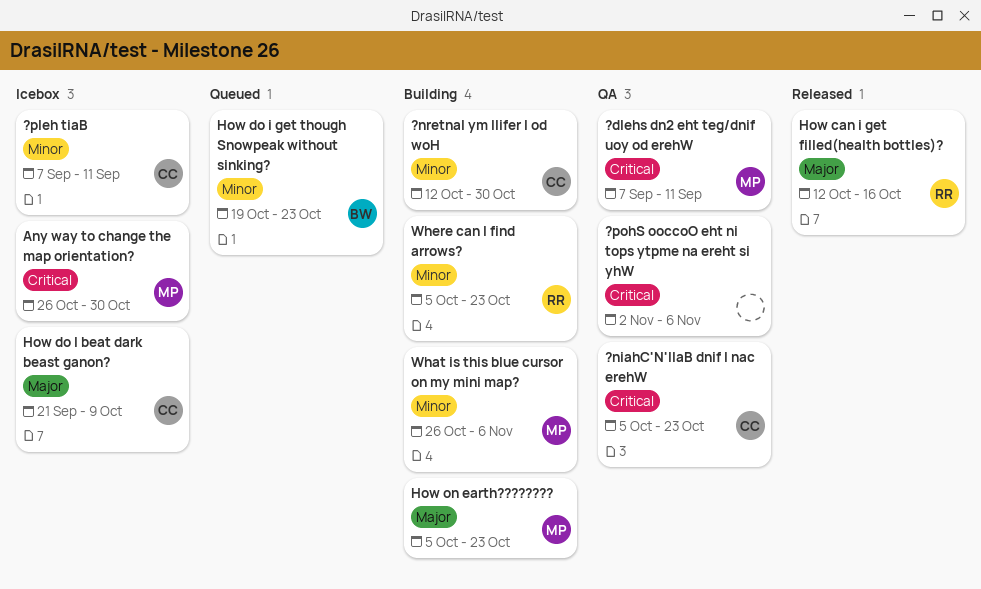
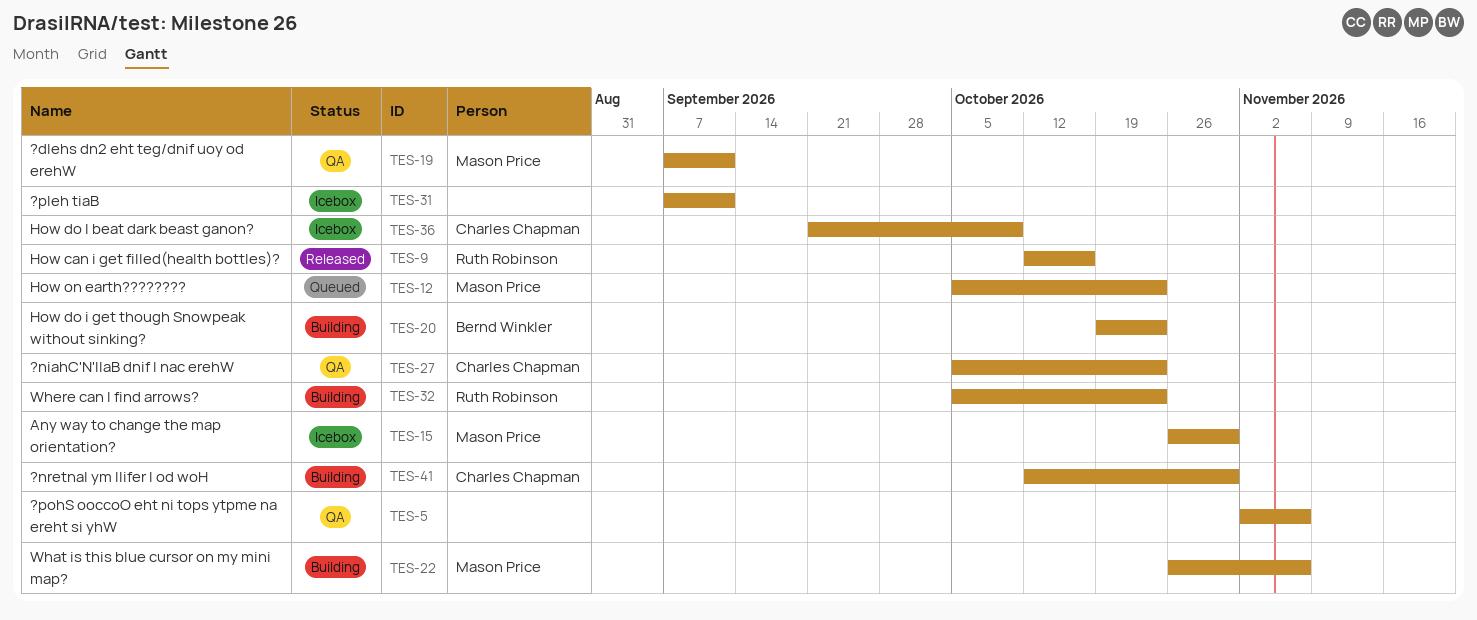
?pleh tiaB, owner: Charles Chapman -> none
How do i get though Snowpeak without sinking?, status: Queued -> Building
How on earth????????, status: Building -> Queued

